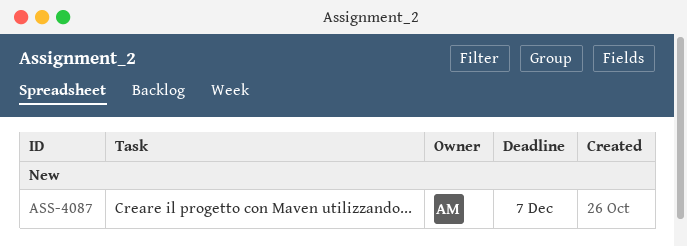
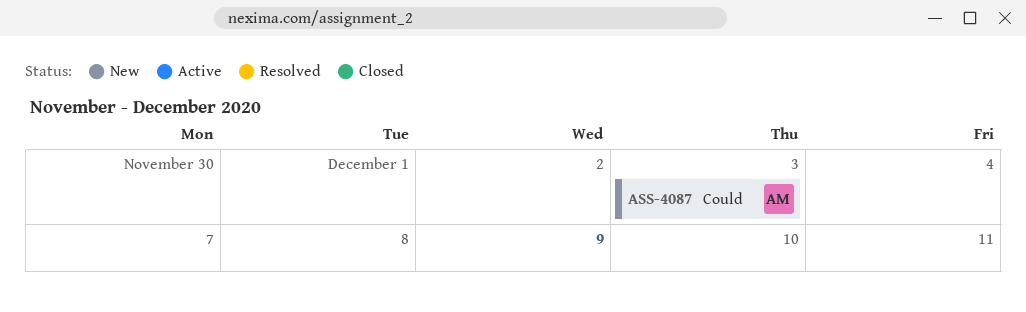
ASS-4087, due: Dec 7 -> Dec 3

